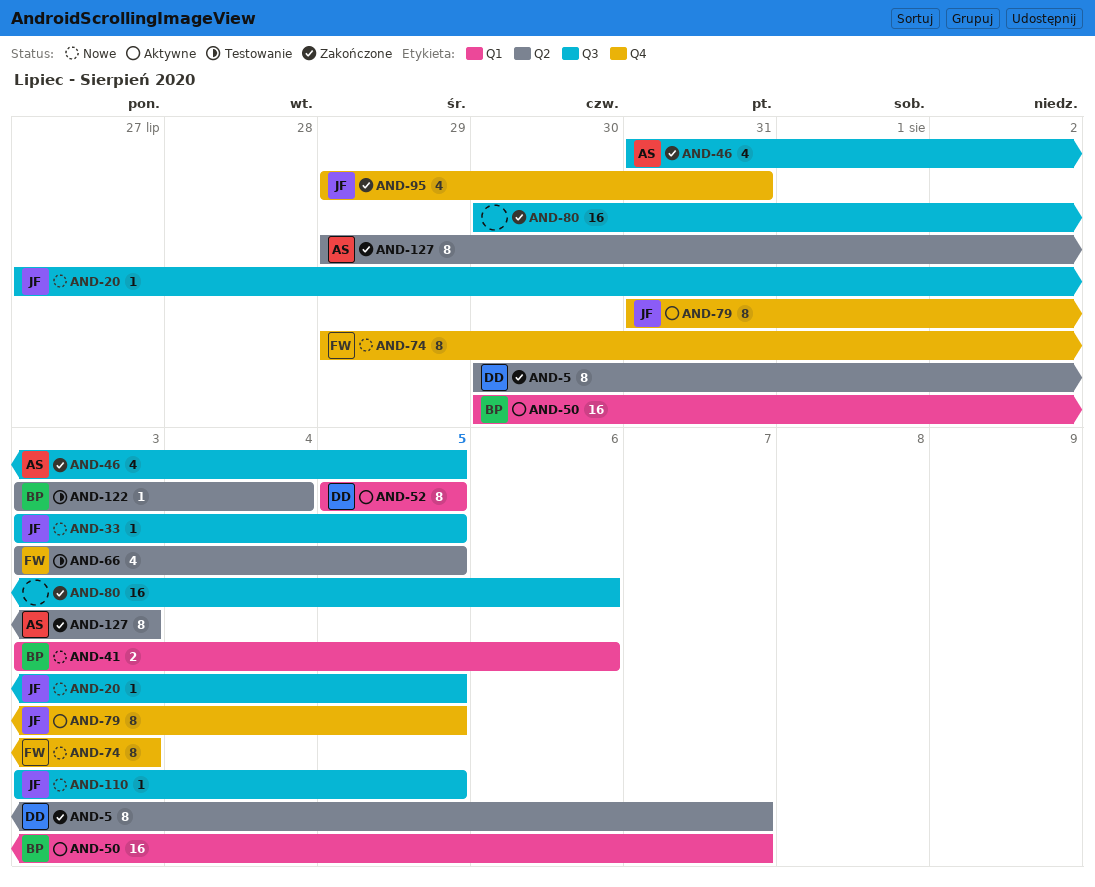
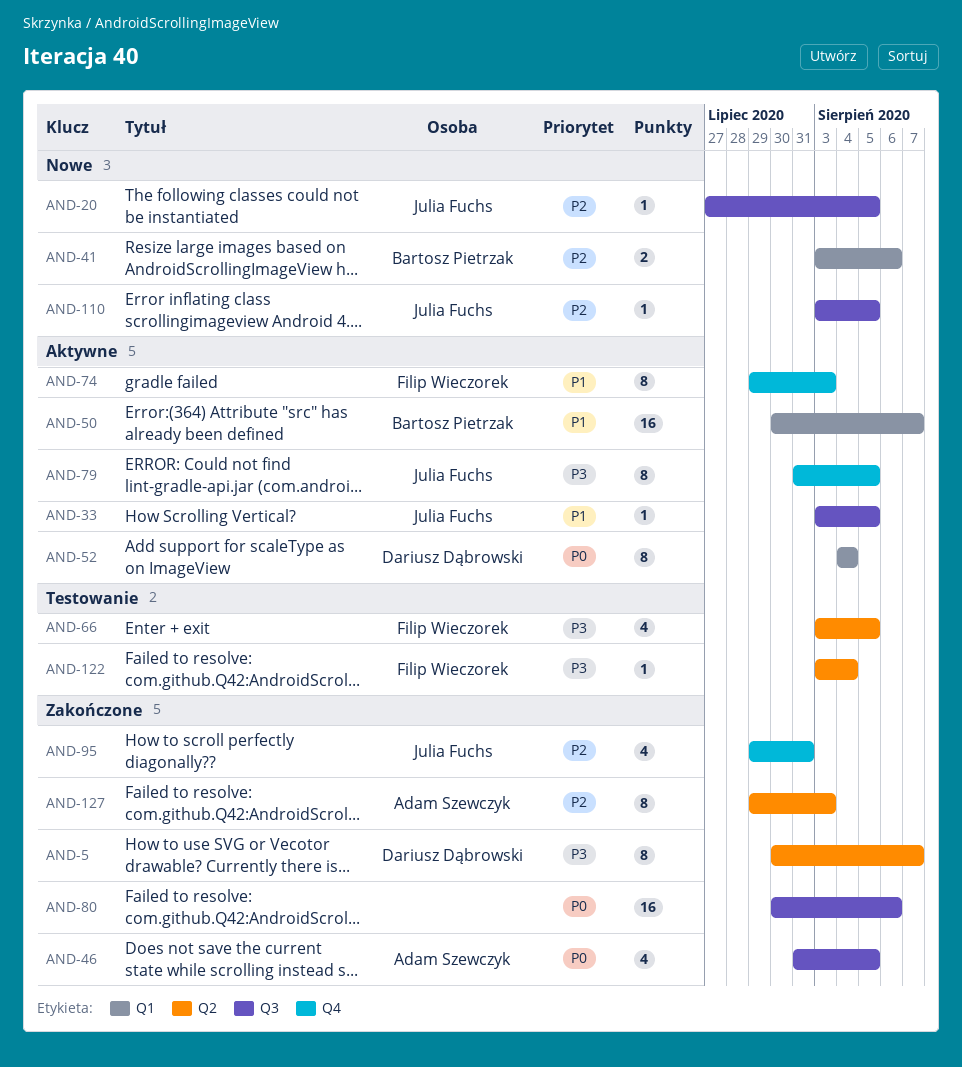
AND-33, status: Nowe -> Aktywne
AND-52, start: Aug 5 -> Aug 4
AND-52, due: Aug 5 -> Aug 4
AND-74, status: Nowe -> Aktywne
AND-122, owner: Bartosz Pietrzak -> Filip Wieczorek

